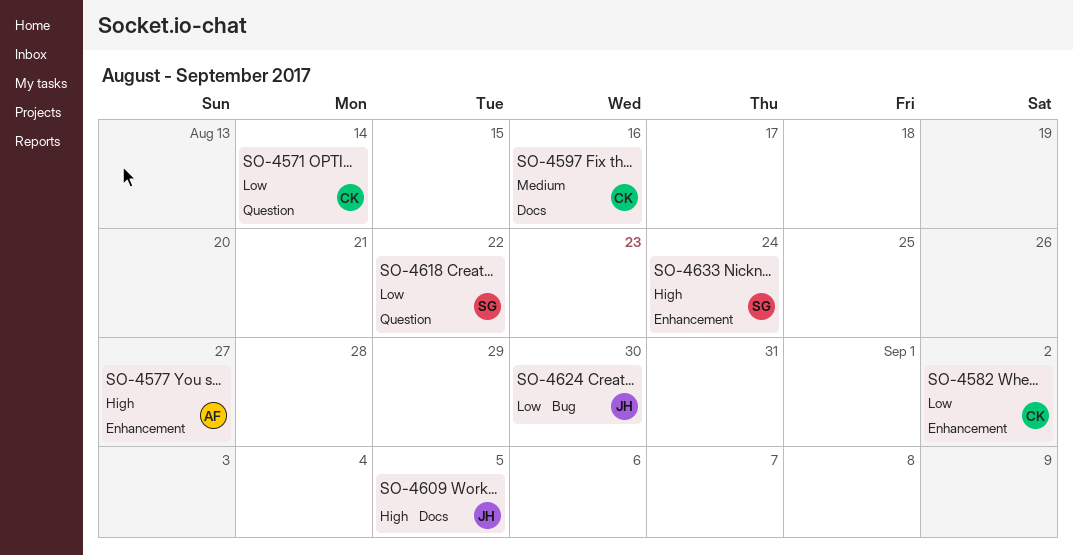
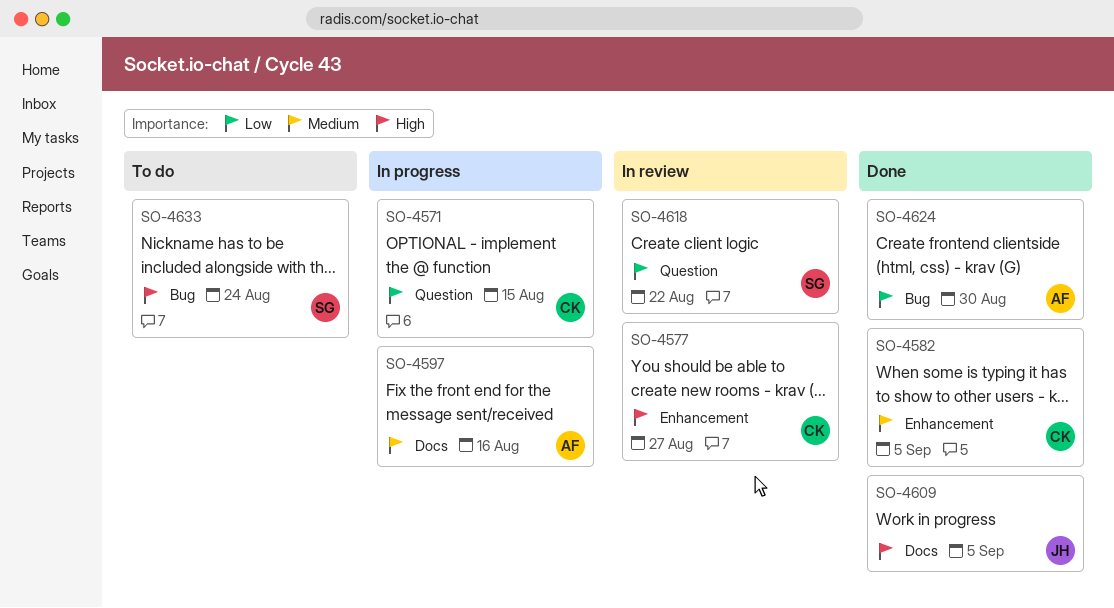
SO-4571, due: Aug 14 -> Aug 15
SO-4577, owner: AF -> CK
SO-4582, priority: Low -> Medium
SO-4582, due: Sep 2 -> Sep 5
SO-4597, owner: CK -> AF
SO-4624, owner: JH -> AF
SO-4633, label: Enhancement -> Bug

